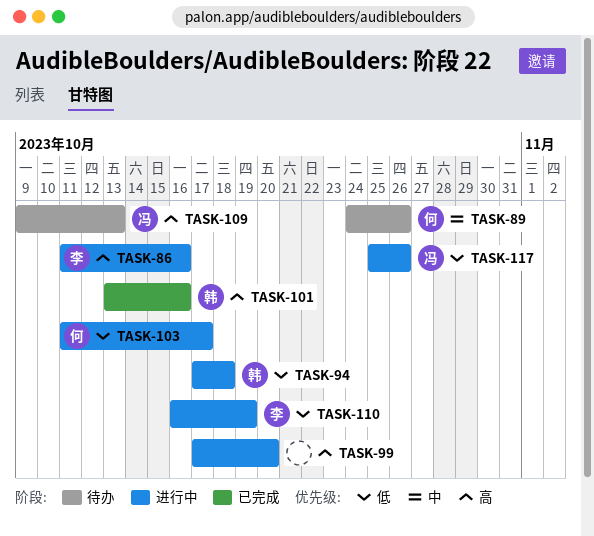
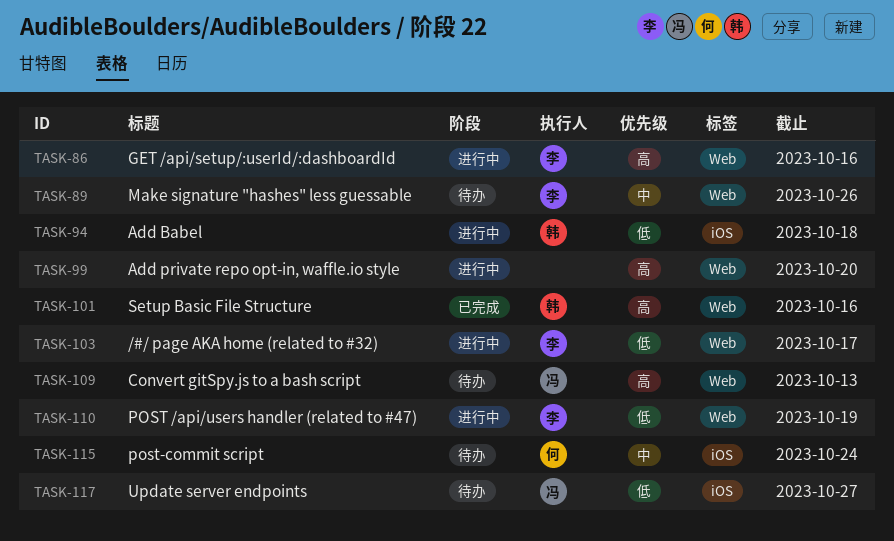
TASK-89, owner: 何 -> 李
TASK-103, owner: 何 -> 李
TASK-115: none -> present
TASK-117, status: 进行中 -> 待办
TASK-117, due: Oct 26 -> Oct 27

